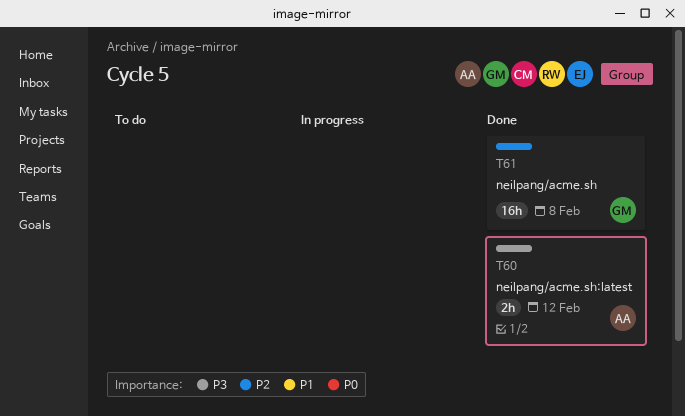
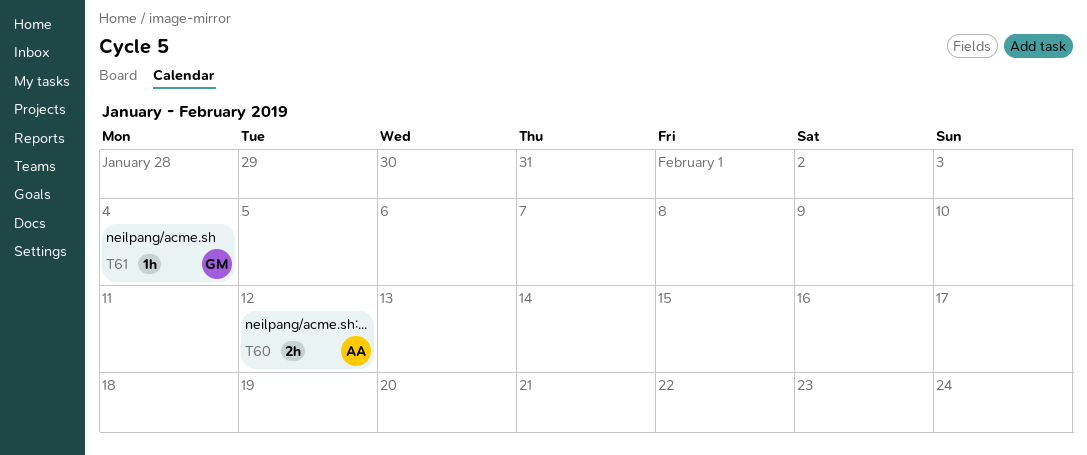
T61, estimate: 16h -> 1h
T61, due: Feb 8 -> Feb 4

